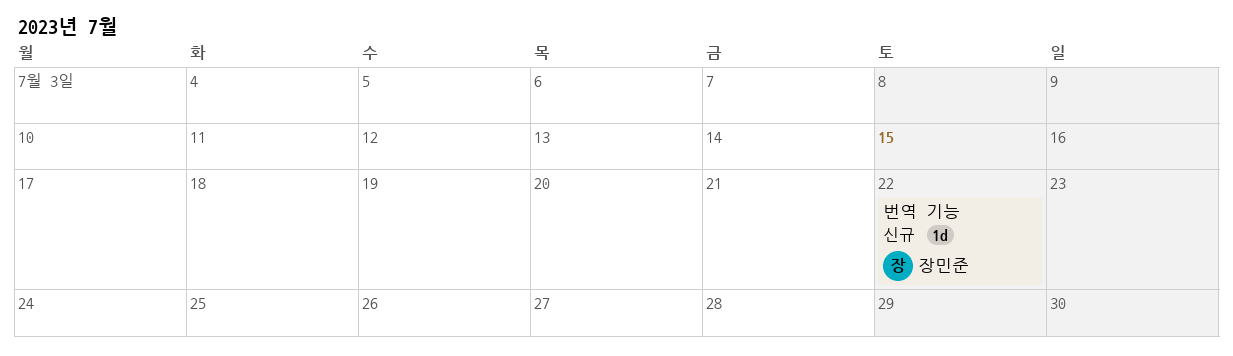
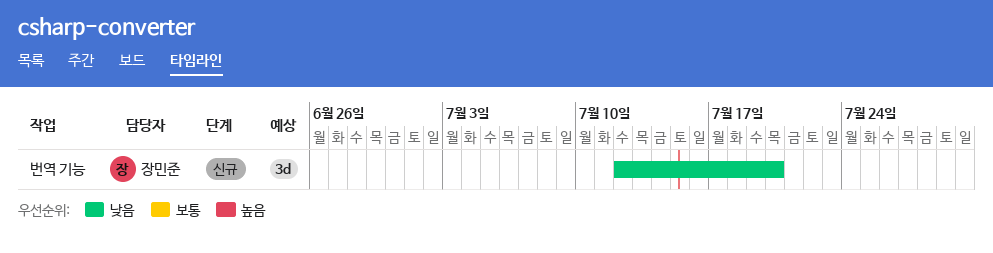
번역 기능, estimate: 1d -> 3d
번역 기능, due: Jul 22 -> Jul 20

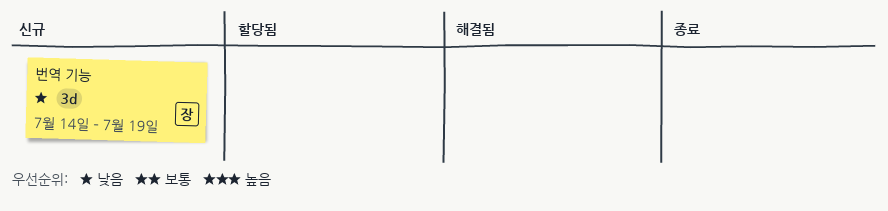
번역 기능, start: Jul 12 -> Jul 14
번역 기능, due: Jul 20 -> Jul 19

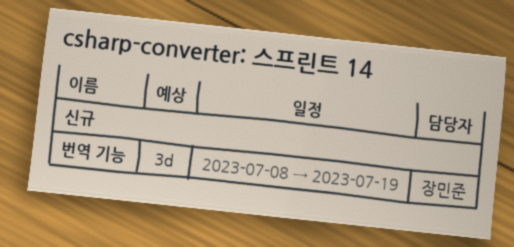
번역 기능, start: Jul 14 -> Jul 8

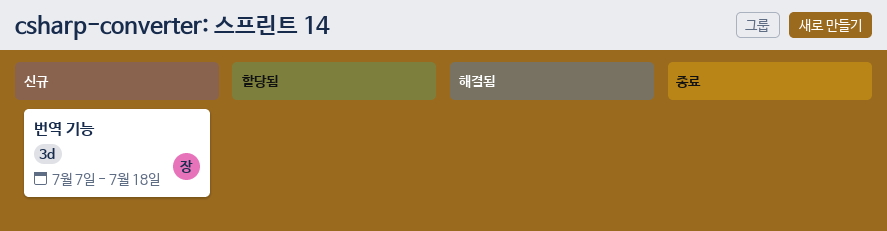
번역 기능, start: Jul 8 -> Jul 7
번역 기능, due: Jul 19 -> Jul 18

